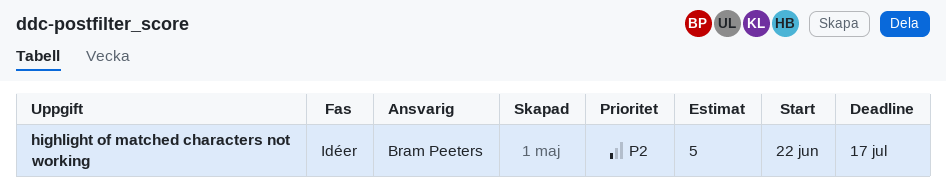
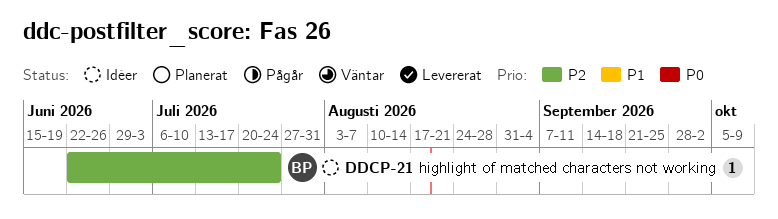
highlight of matched characters not working, estimate: 5 -> 1
highlight of matched characters not working, due: Jul 17 -> Jul 24

